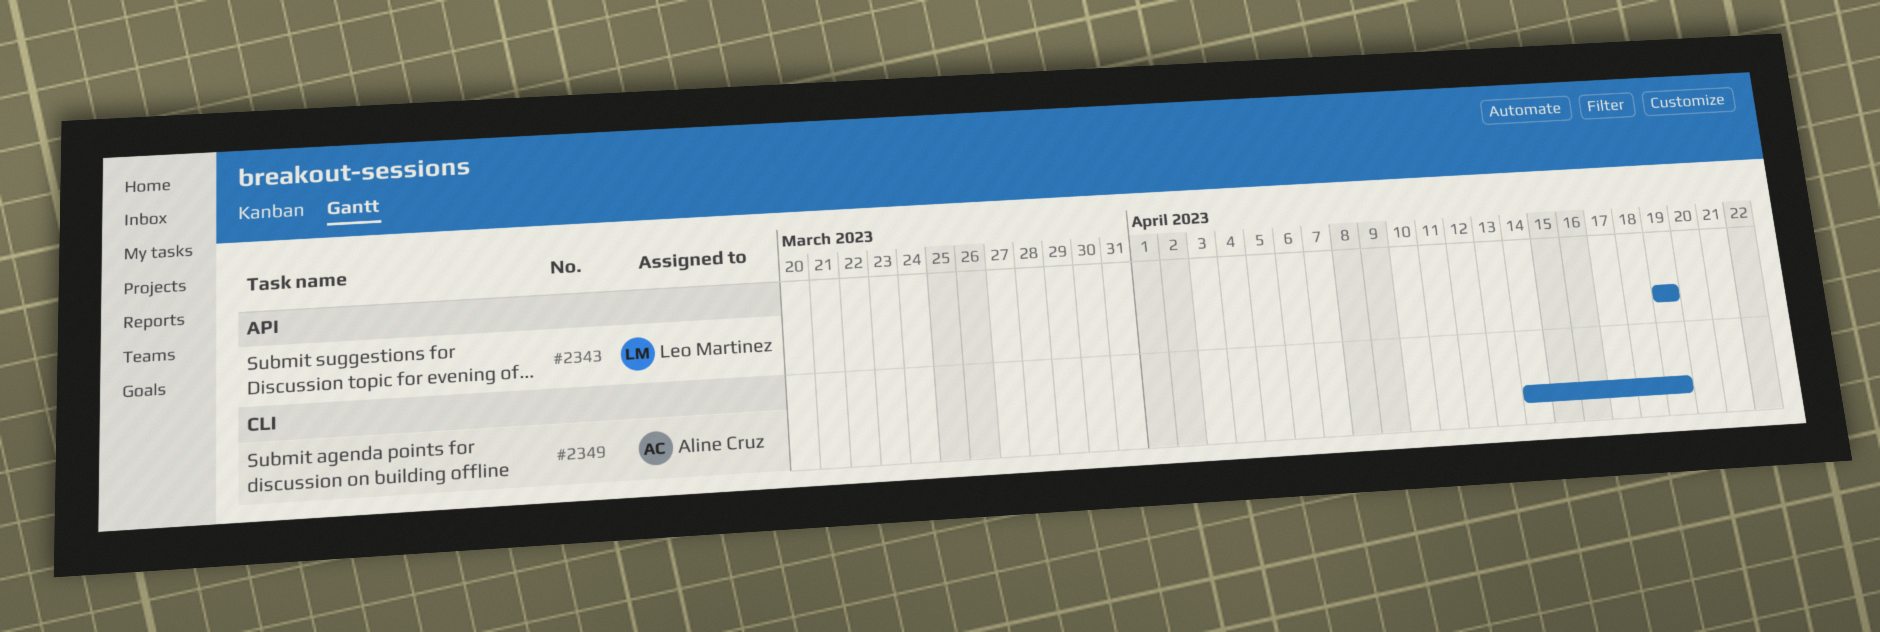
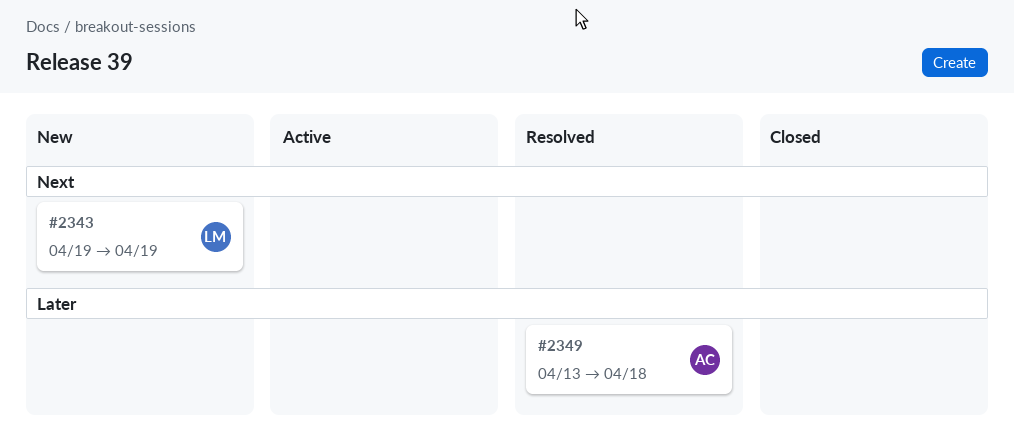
#2349, start: Apr 14 -> Apr 13
#2349, due: Apr 19 -> Apr 18

